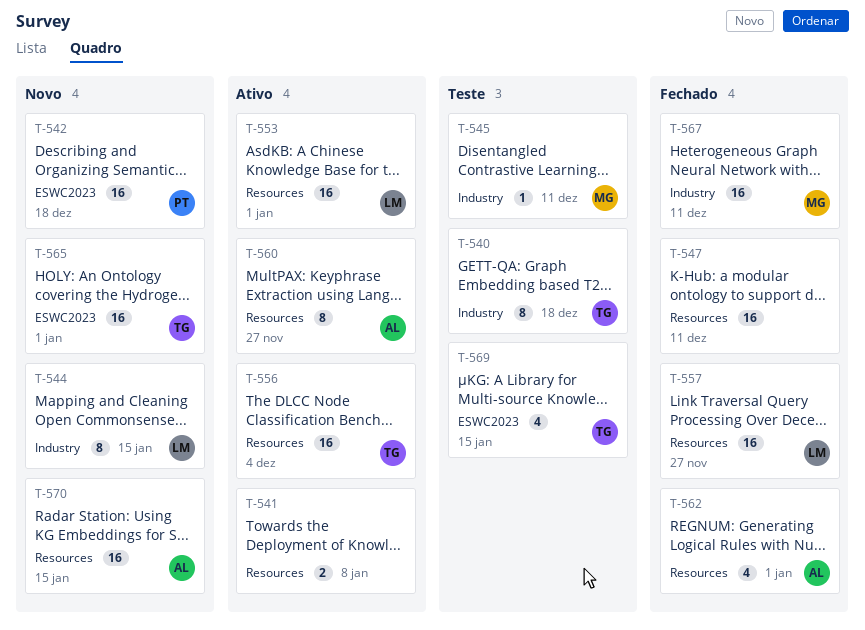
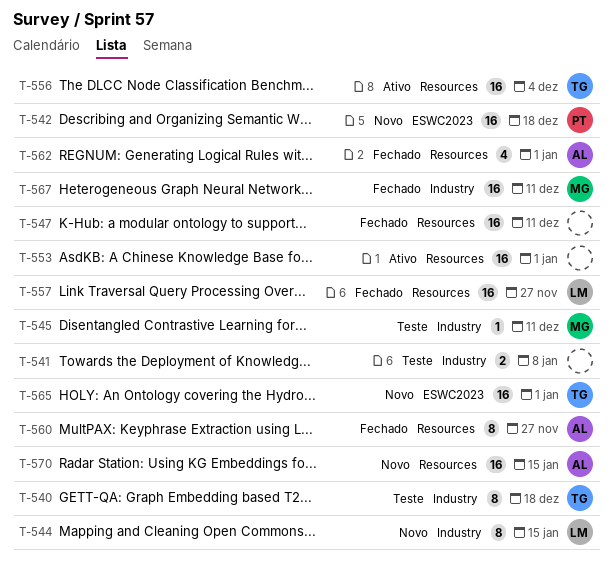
T-541, status: Ativo -> Teste
T-541, label: Resources -> Industry
T-553, owner: LM -> none
T-560, status: Ativo -> Fechado
T-569: present -> none

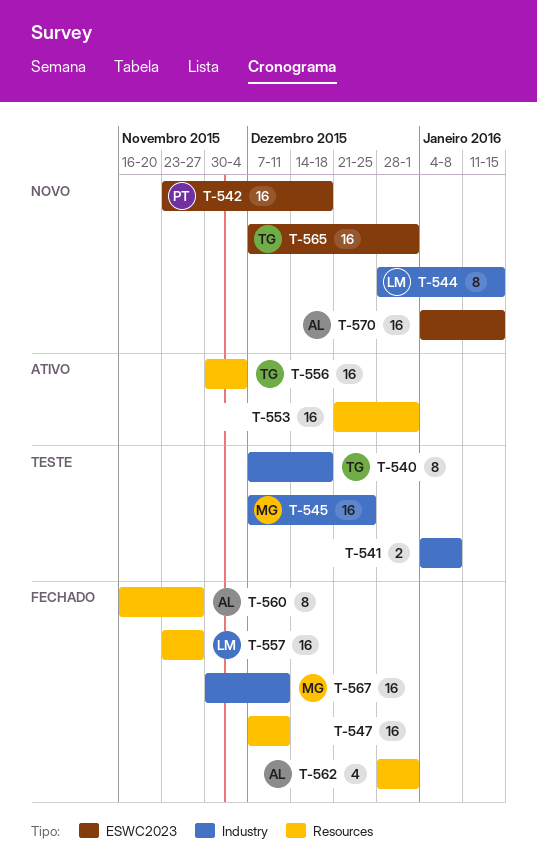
T-545, estimate: 1 -> 16
T-545, due: Dec 11 -> Dec 25
T-570, label: Resources -> ESWC2023

